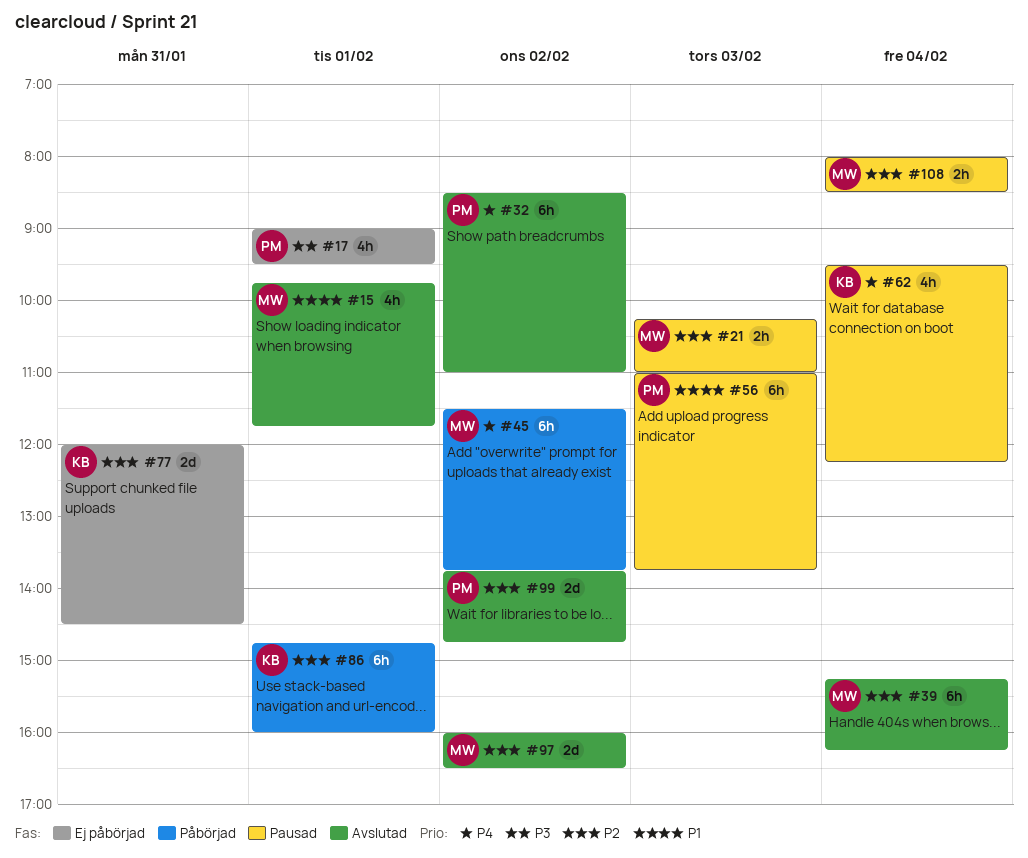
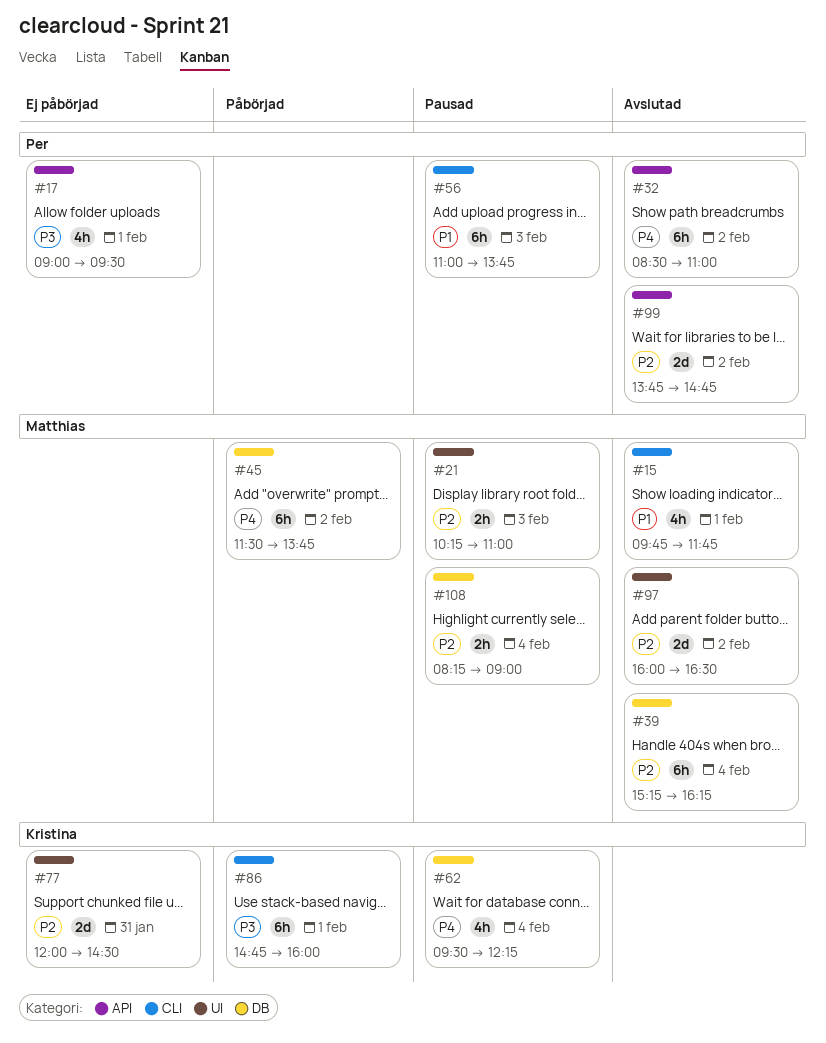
#86, priority: P2 -> P3
#108, begins: 08:00 -> 08:15
#108, ends: 08:30 -> 09:00

